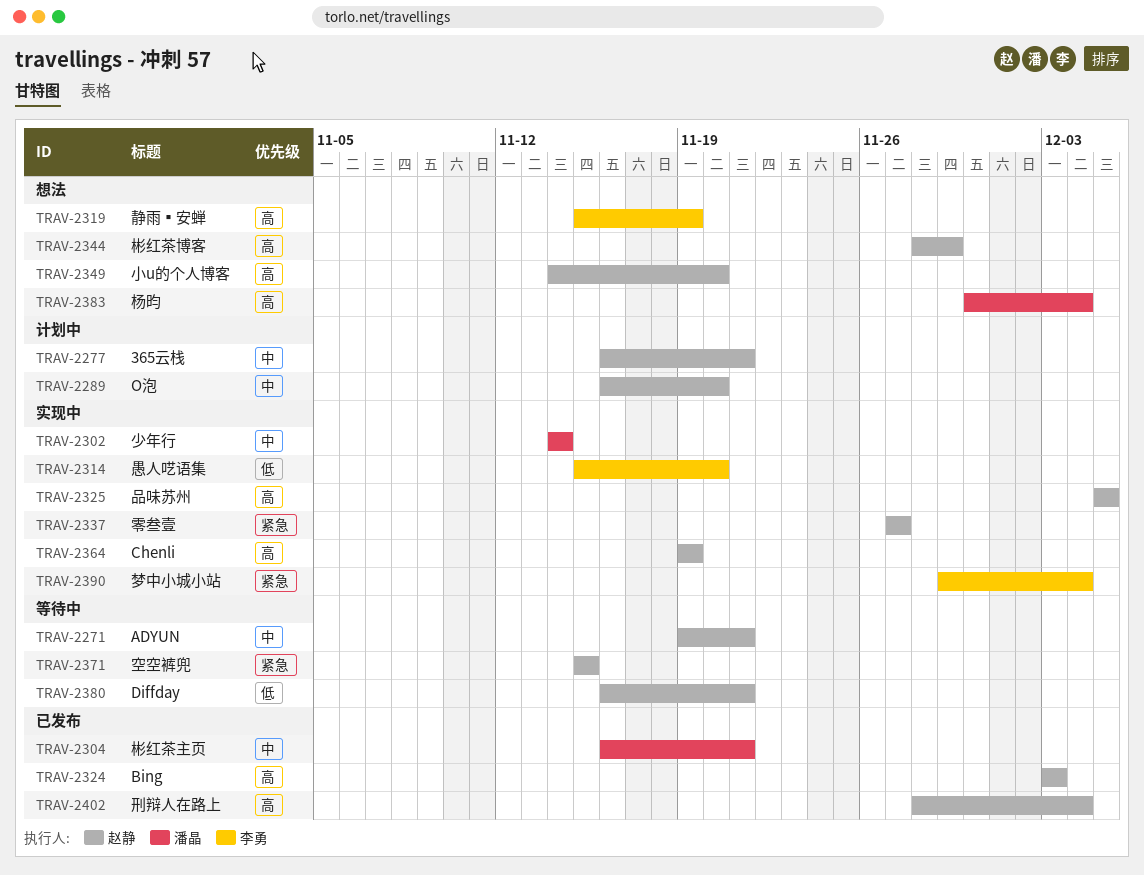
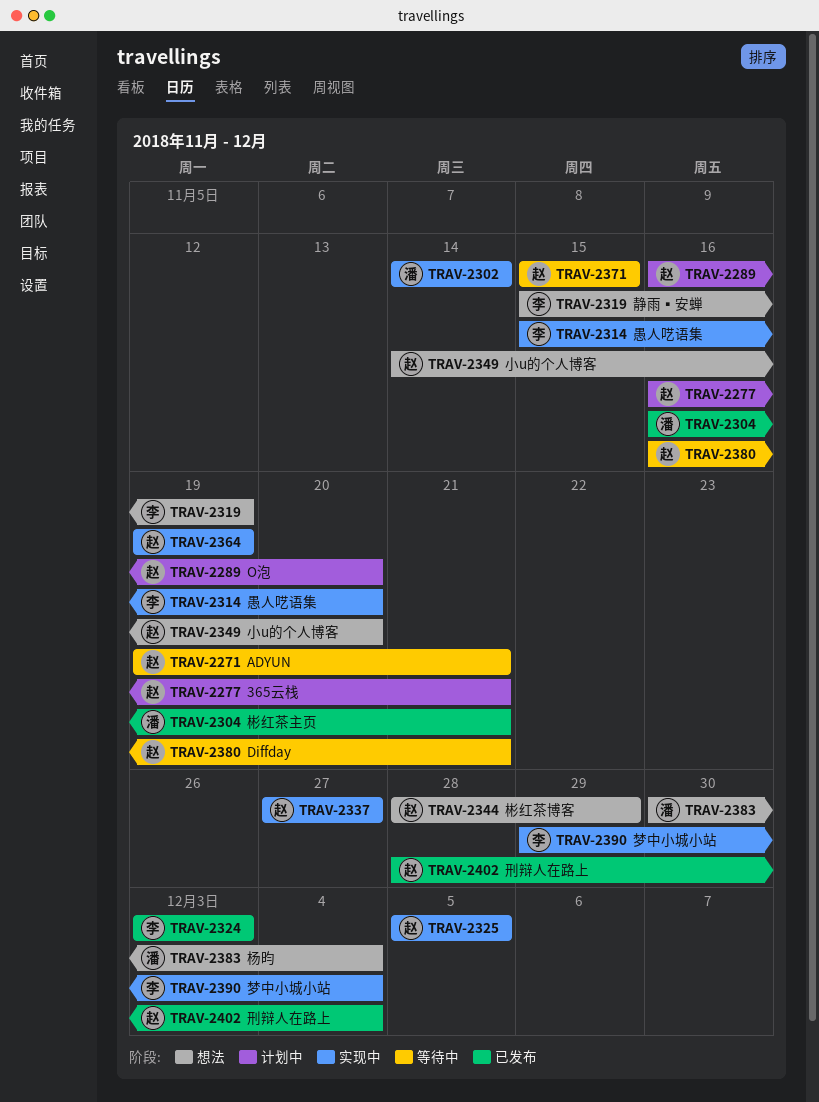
TRAV-2324, owner: 赵静 -> 李勇

